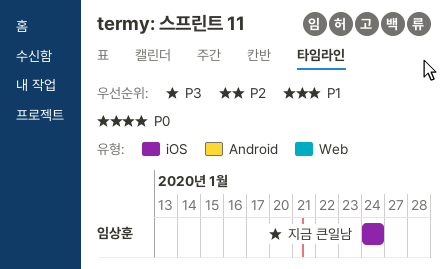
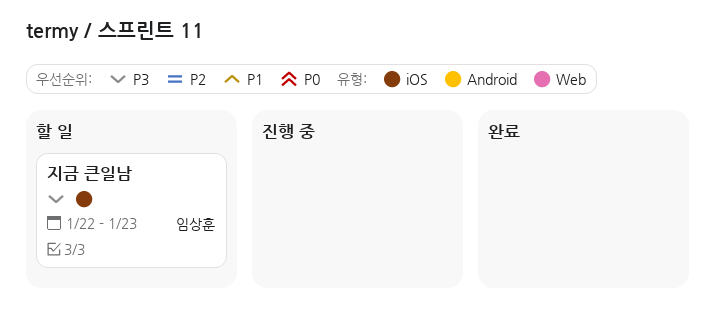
지금 큰일남, start: Jan 24 -> Jan 22
지금 큰일남, due: Jan 24 -> Jan 23

